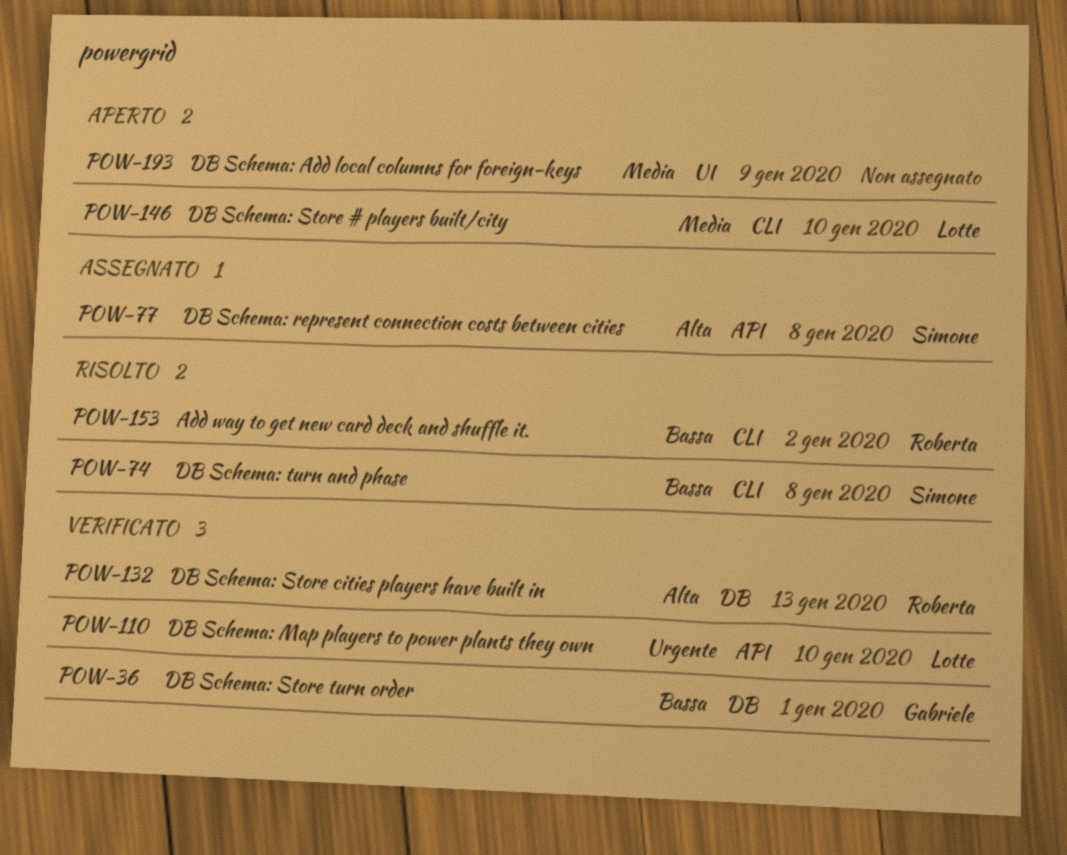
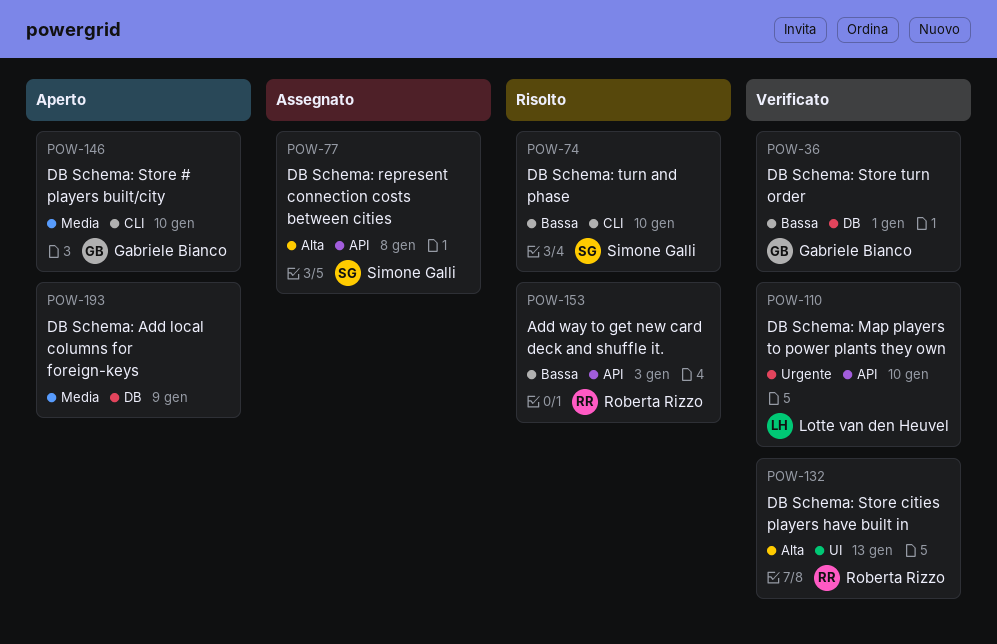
POW-74, due: Jan 8 -> Jan 10
POW-132, label: DB -> UI
POW-146, owner: Lotte van den Heuvel -> Gabriele Bianco
POW-153, label: CLI -> API
POW-153, due: Jan 2 -> Jan 3
POW-193, label: UI -> DB

